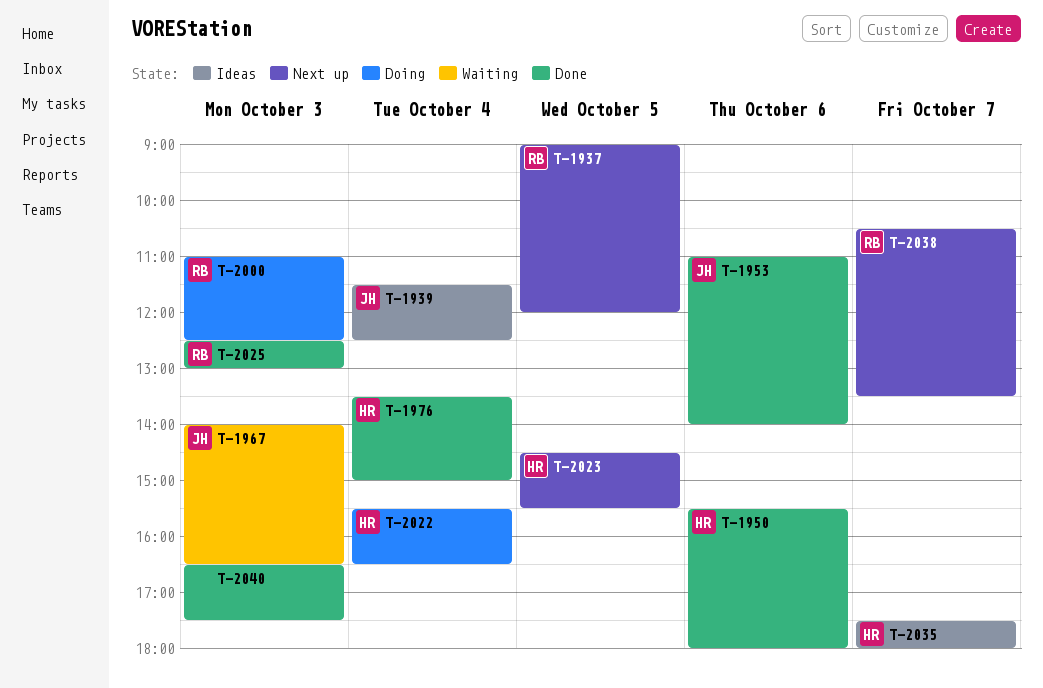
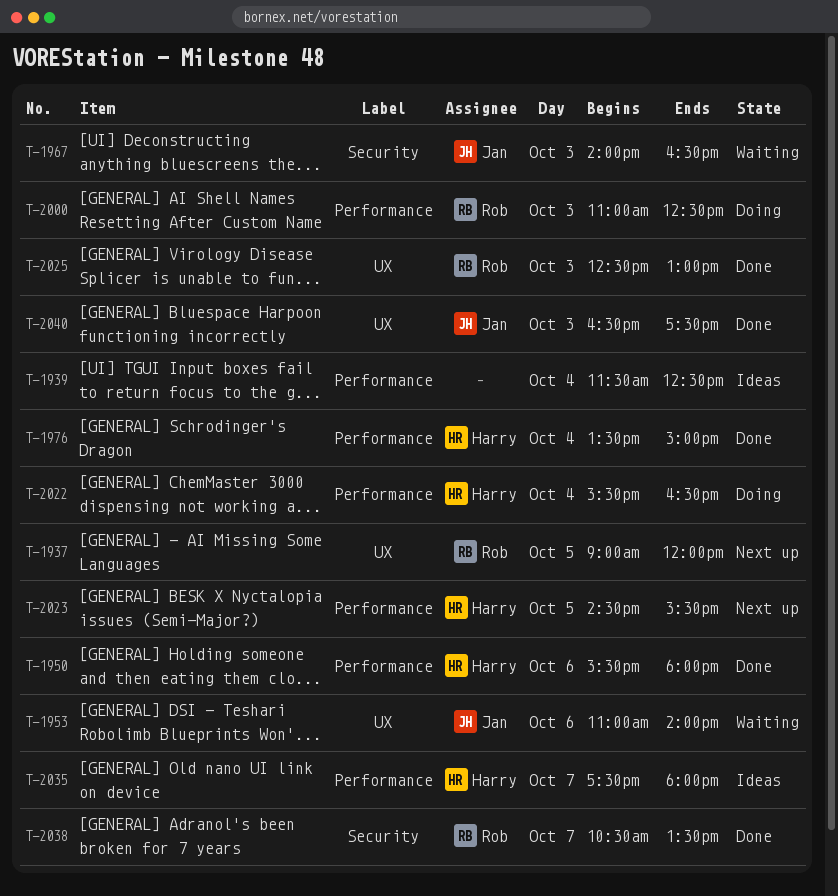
T-1939, owner: Jan -> none
T-1953, status: Done -> Waiting
T-2038, status: Next up -> Done
T-2040, owner: none -> Jan

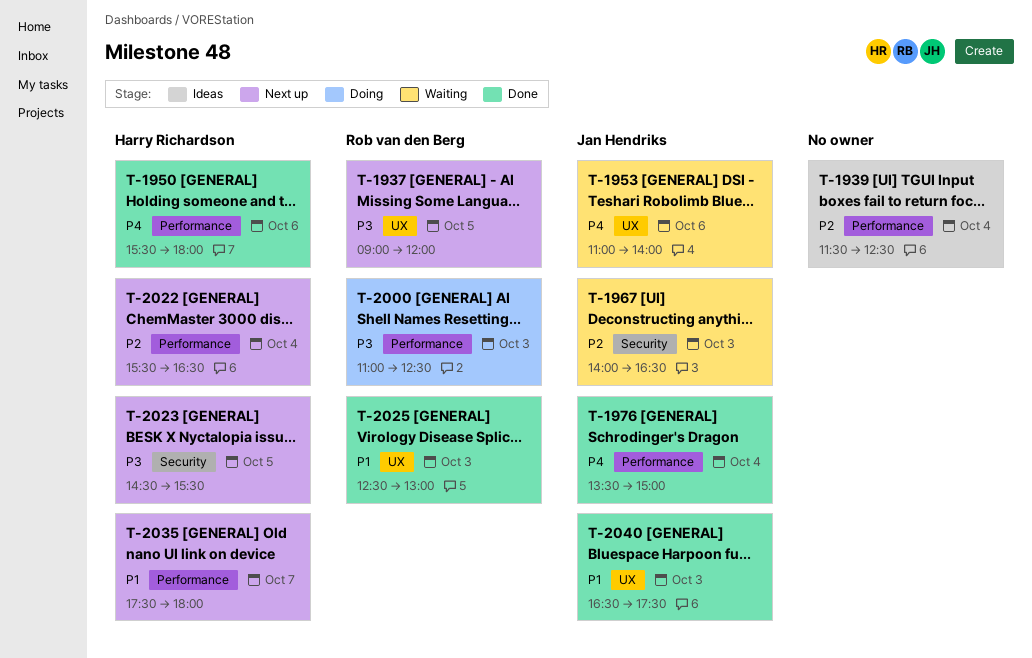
T-1976, owner: Harry Richardson -> Jan Hendriks
T-2022, status: Doing -> Next up
T-2023, label: Performance -> Security
T-2035, status: Ideas -> Next up
T-2038: present -> none

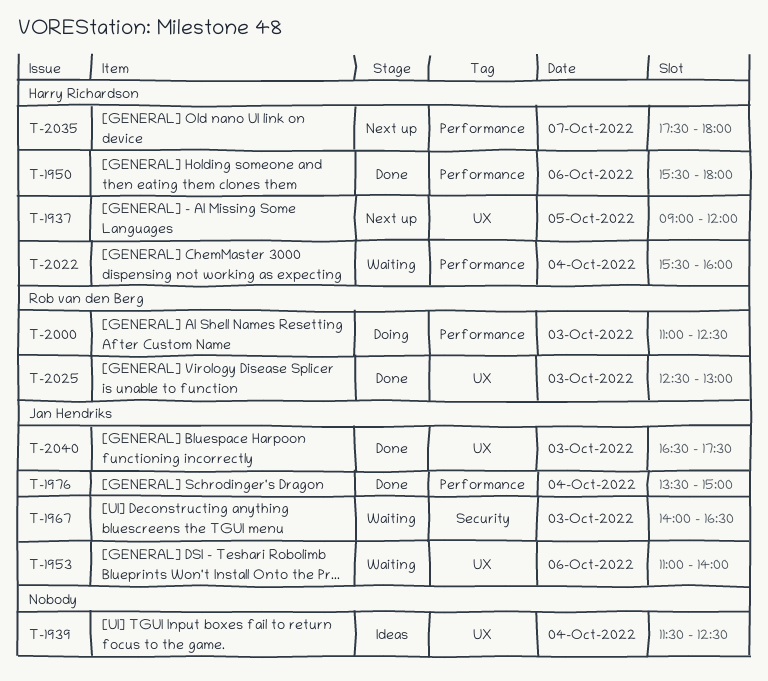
T-1937, owner: Rob van den Berg -> Harry Richardson
T-1939, label: Performance -> UX
T-2022, status: Next up -> Waiting
T-2022, ends: 16:30 -> 16:00
T-2023: present -> none

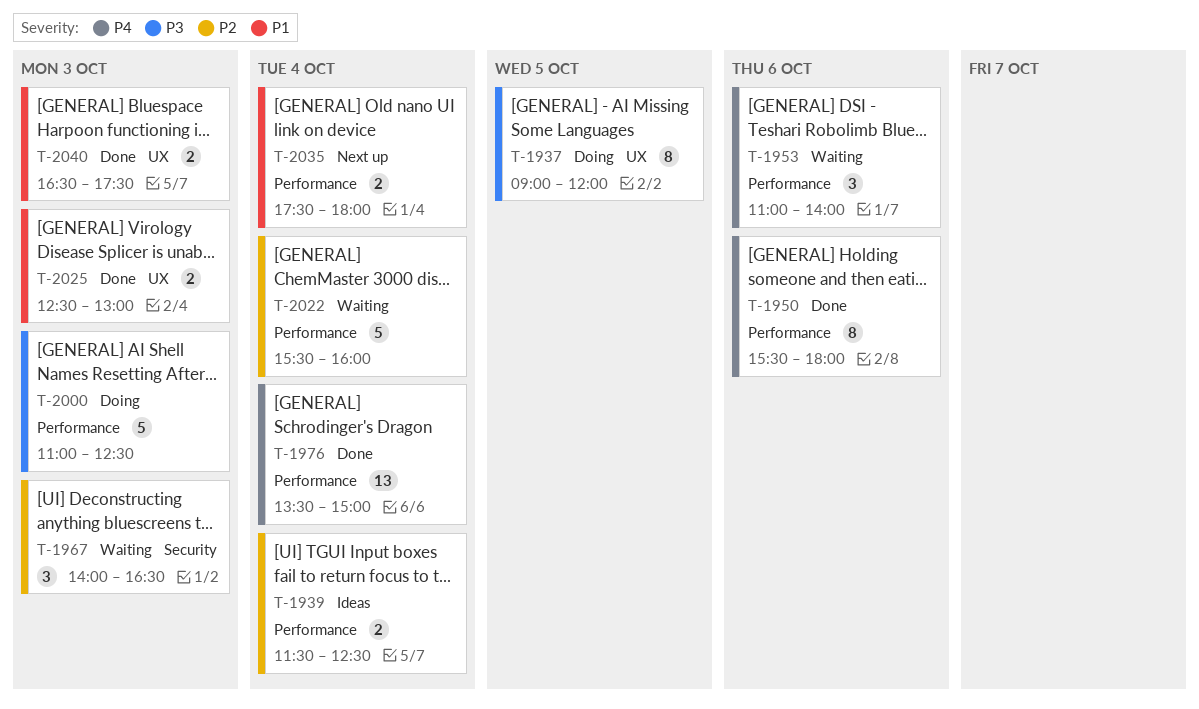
T-1937, status: Next up -> Doing
T-1939, label: UX -> Performance
T-1953, label: UX -> Performance
T-2035, day: Oct 7 -> Oct 4

